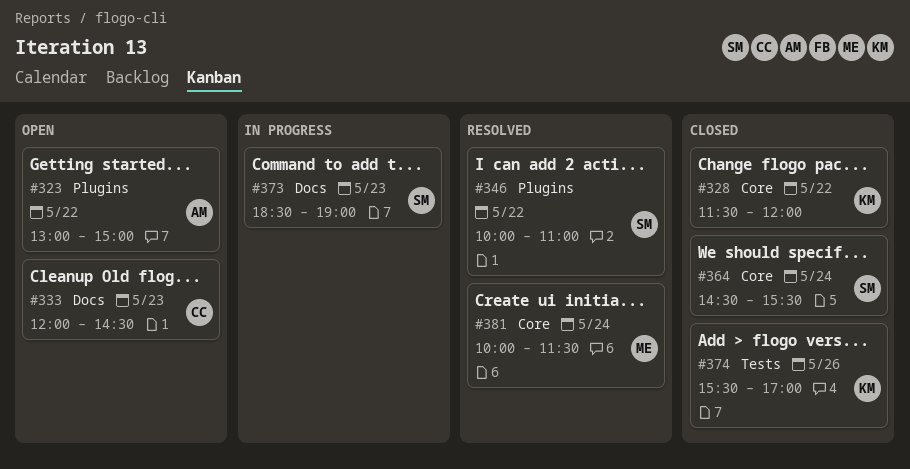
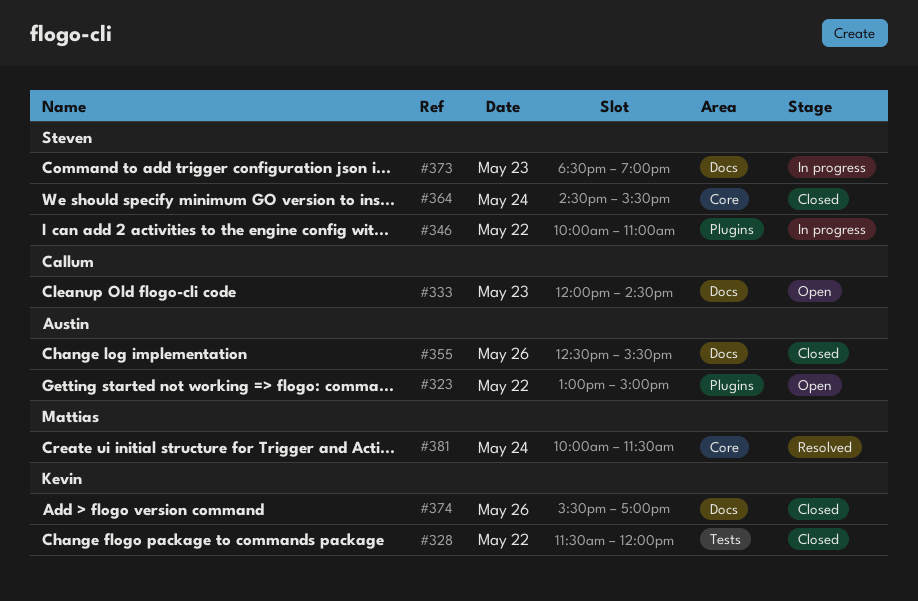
#328, label: Core -> Tests
#346, status: Resolved -> In progress
#355: none -> present
#374, label: Tests -> Docs

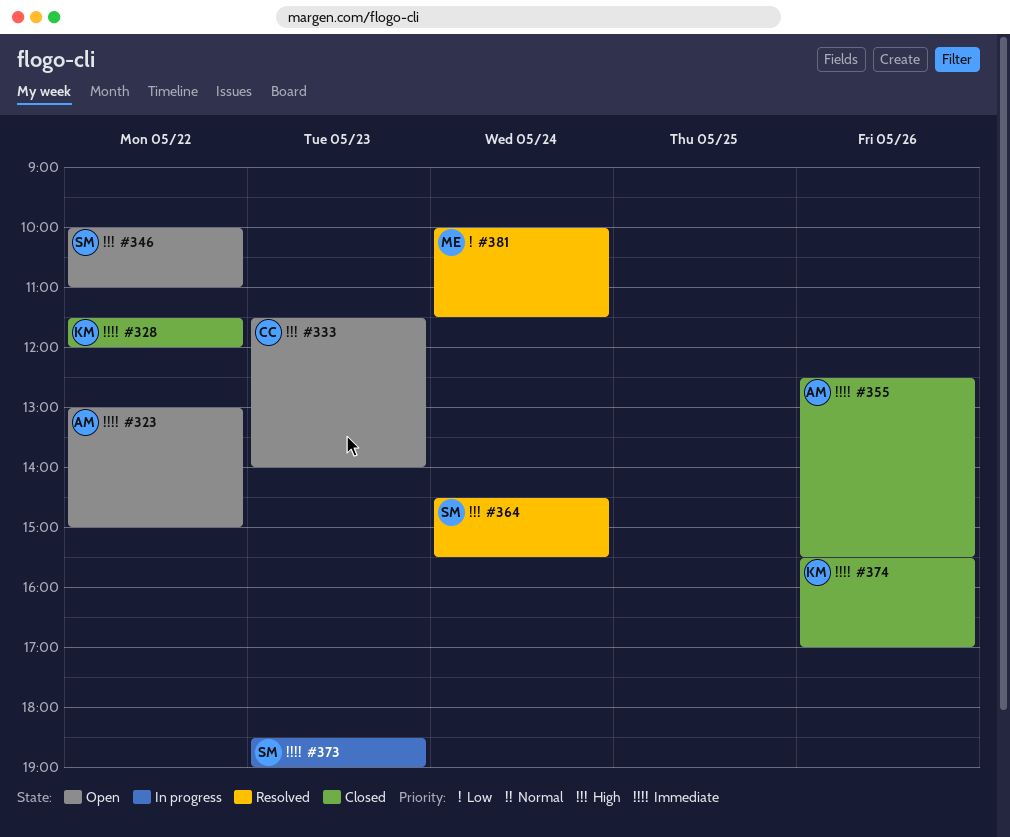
#333, begins: 12:00 -> 11:30
#333, ends: 14:30 -> 14:00
#346, status: In progress -> Open
#364, status: Closed -> Resolved

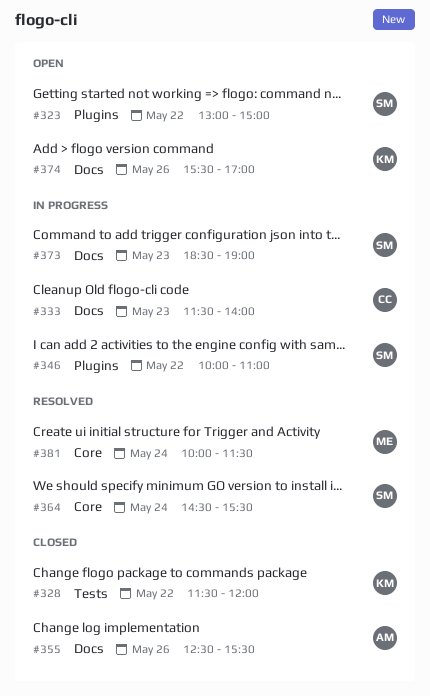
#323, owner: AM -> SM
#333, status: Open -> In progress
#346, status: Open -> In progress
#374, status: Closed -> Open

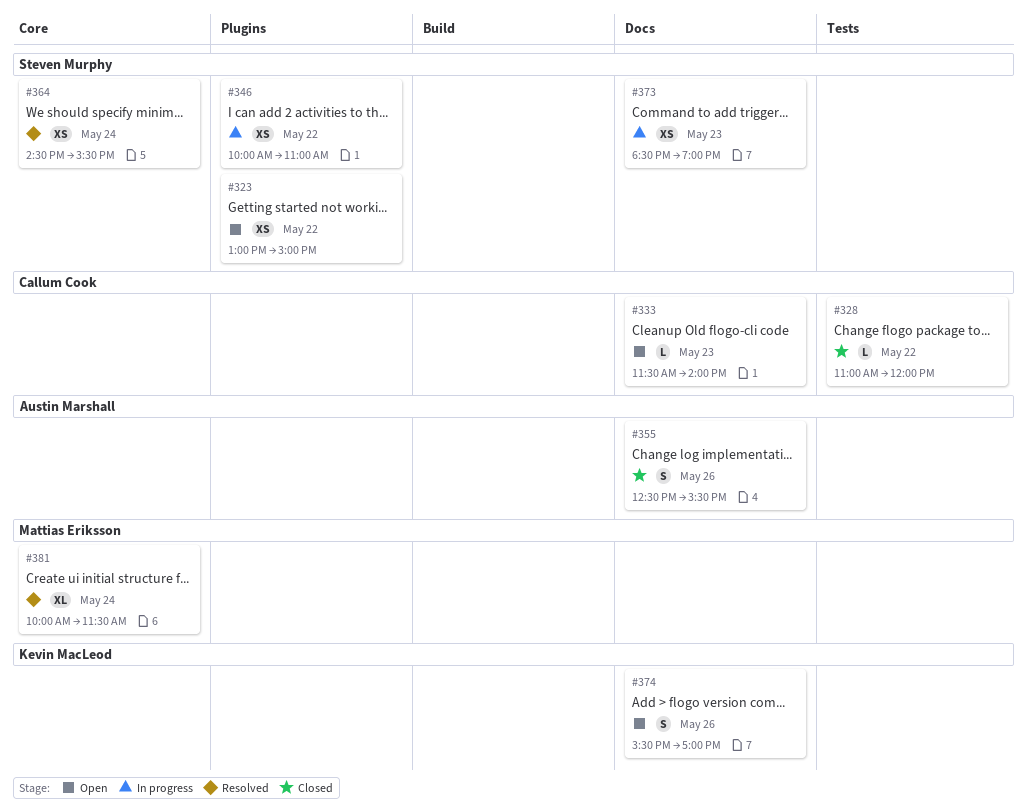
#328, owner: Kevin MacLeod -> Callum Cook
#328, begins: 11:30 -> 11:00
#333, status: In progress -> Open

